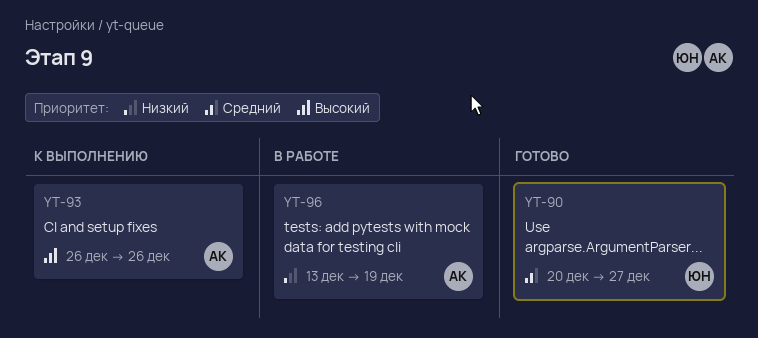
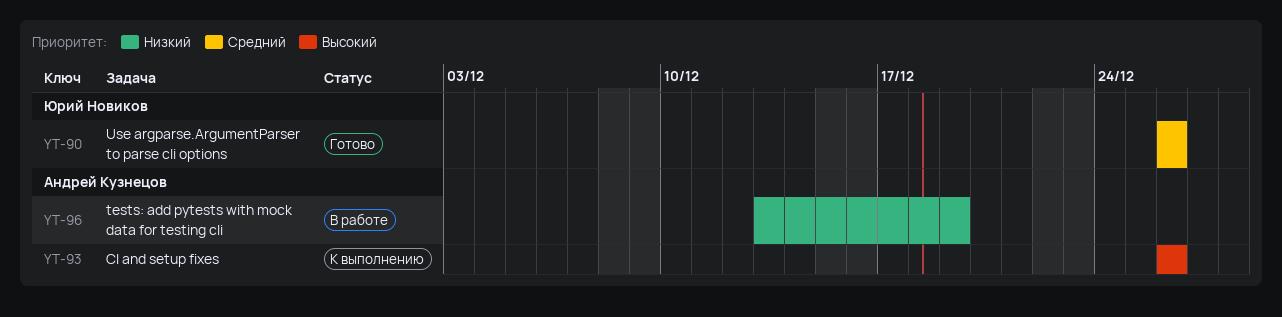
YT-90, start: Dec 20 -> Dec 26
YT-90, due: Dec 27 -> Dec 26

